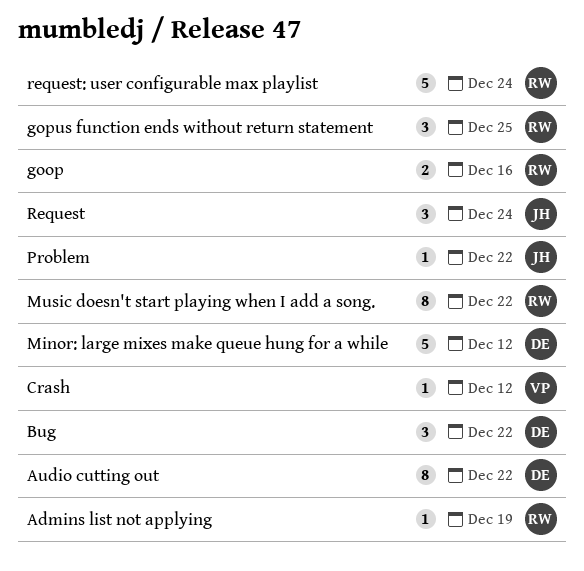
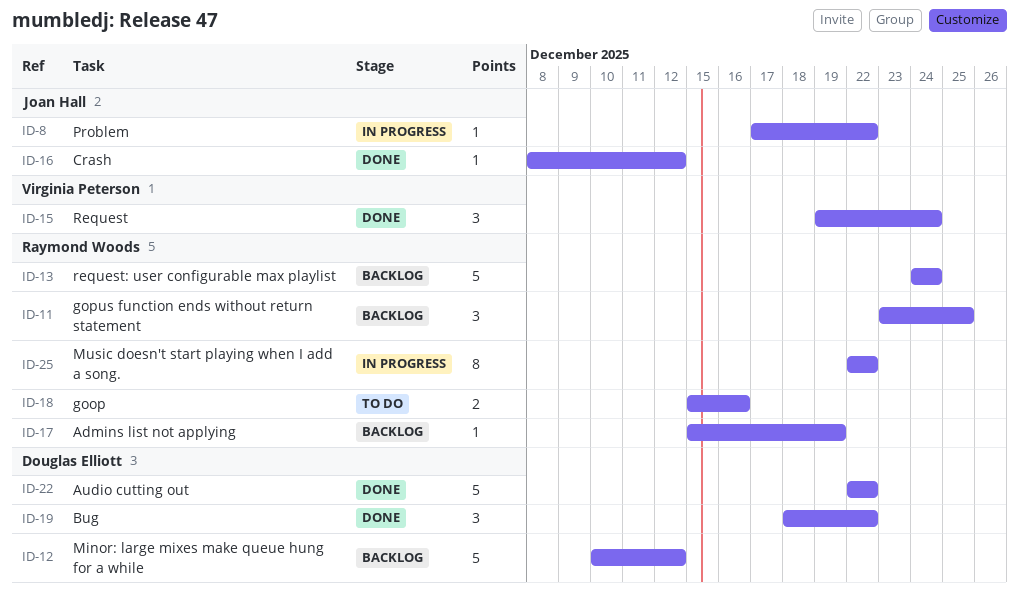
Audio cutting out, estimate: 8 -> 5
Crash, owner: Virginia Peterson -> Joan Hall
Request, owner: Joan Hall -> Virginia Peterson

